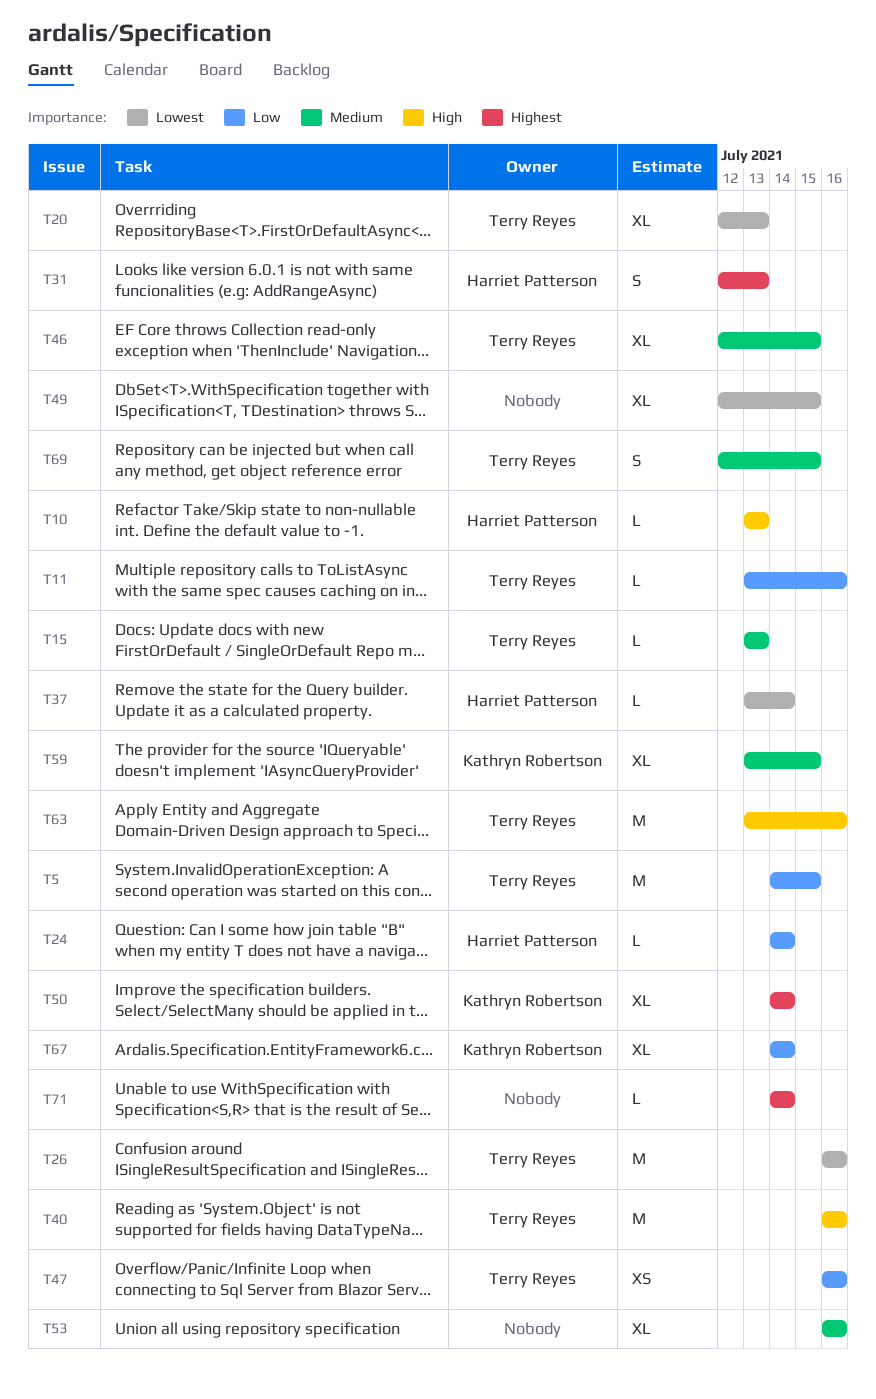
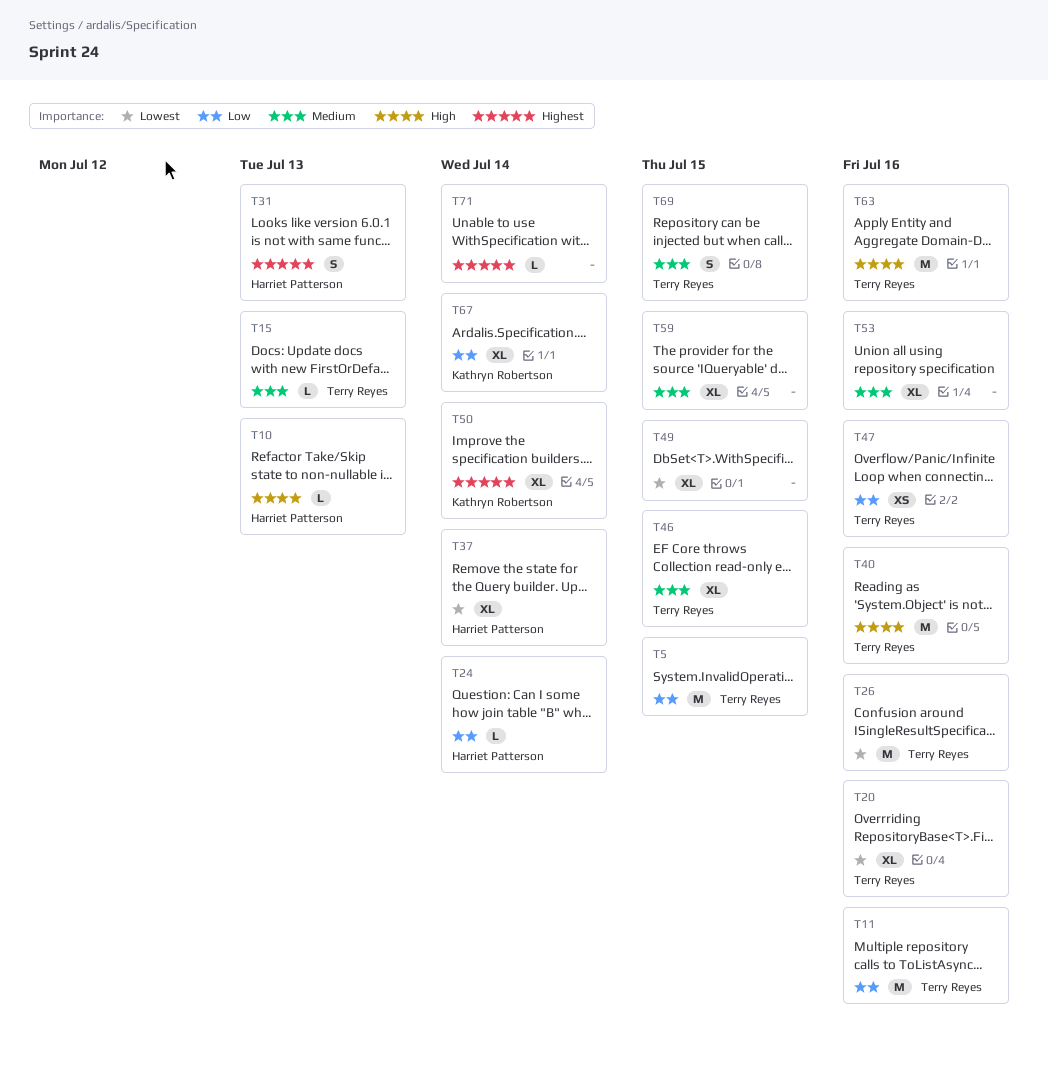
T11, estimate: L -> M
T20, due: Jul 13 -> Jul 16
T37, estimate: L -> XL
T59, owner: Kathryn Robertson -> none

